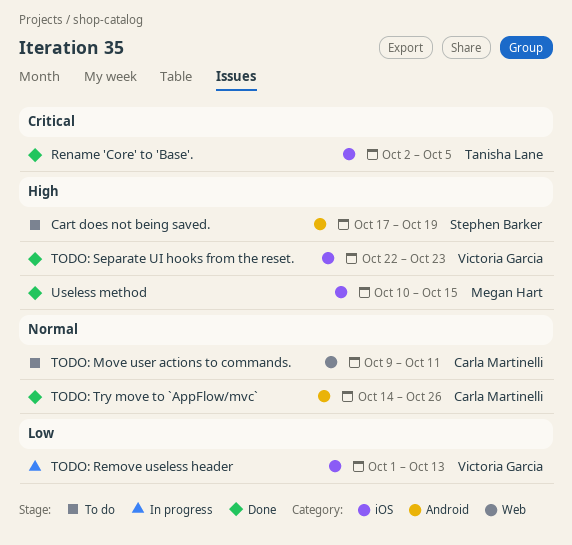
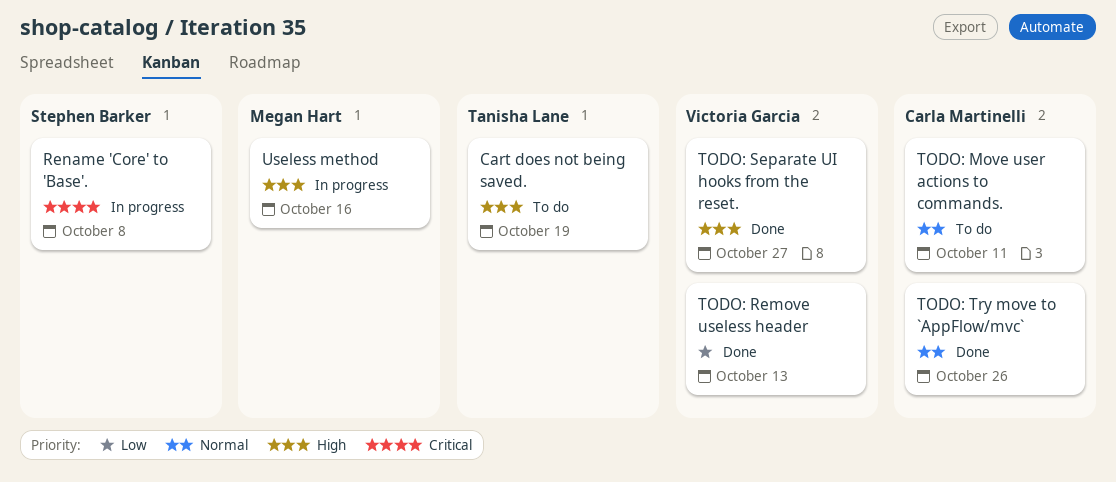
Cart does not being saved., owner: Stephen Barker -> Tanisha Lane
Rename 'Core' to 'Base'., status: Done -> In progress
Rename 'Core' to 'Base'., owner: Tanisha Lane -> Stephen Barker
Rename 'Core' to 'Base'., due: Oct 5 -> Oct 8
TODO: Remove useless header, status: In progress -> Done
TODO: Separate UI hooks from the reset., due: Oct 23 -> Oct 27
Useless method, status: Done -> In progress
Useless method, due: Oct 15 -> Oct 16

